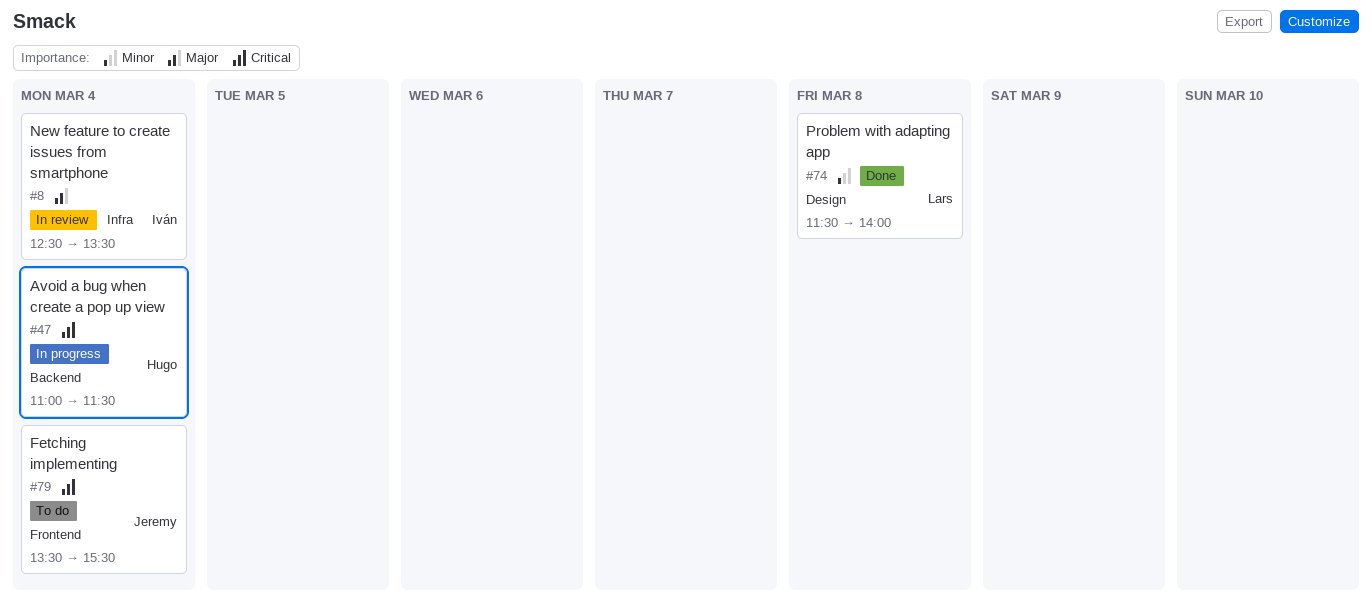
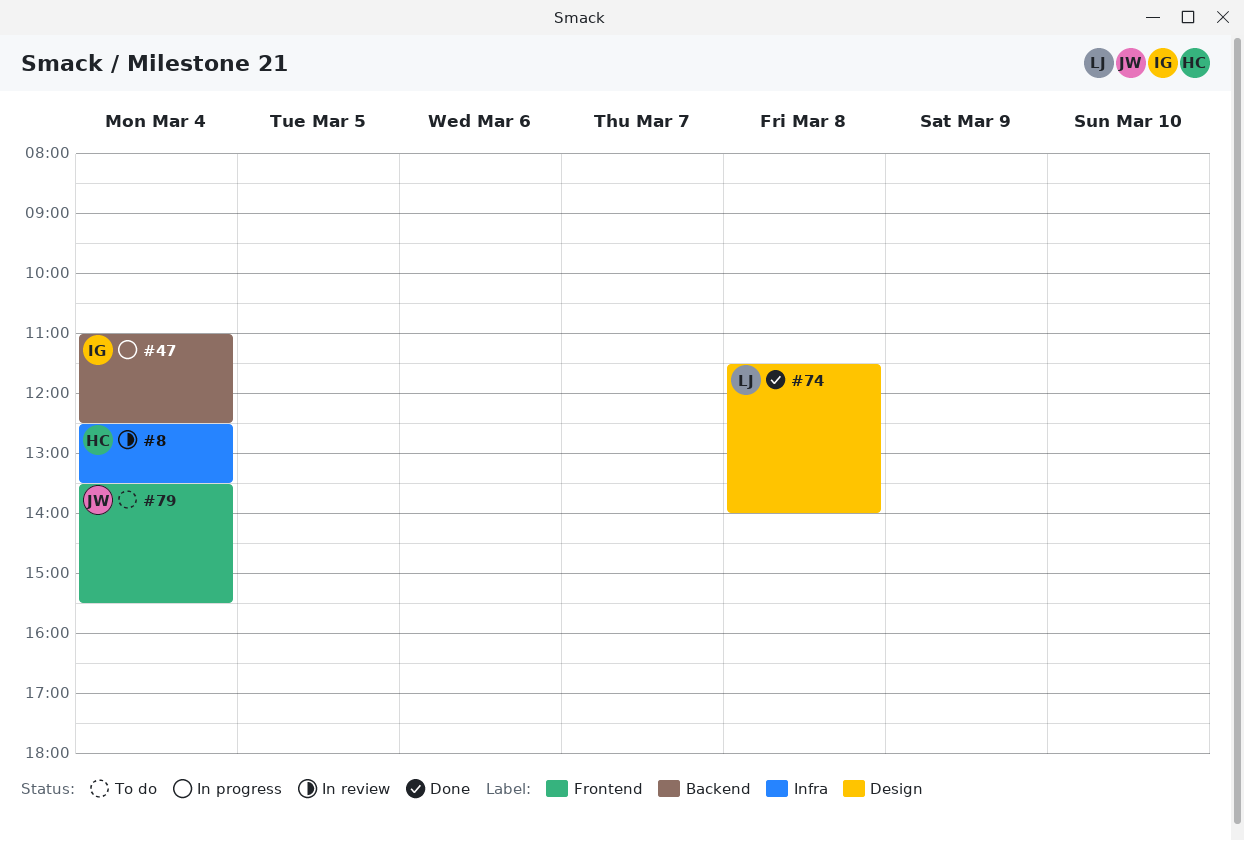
#8, owner: Iván -> Hugo
#47, owner: Hugo -> Iván
#47, ends: 11:30 -> 12:30

